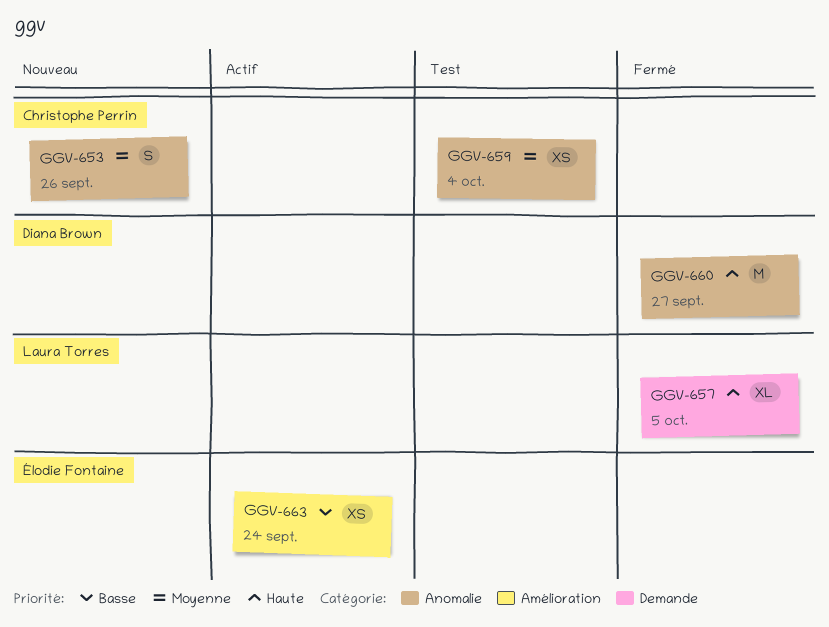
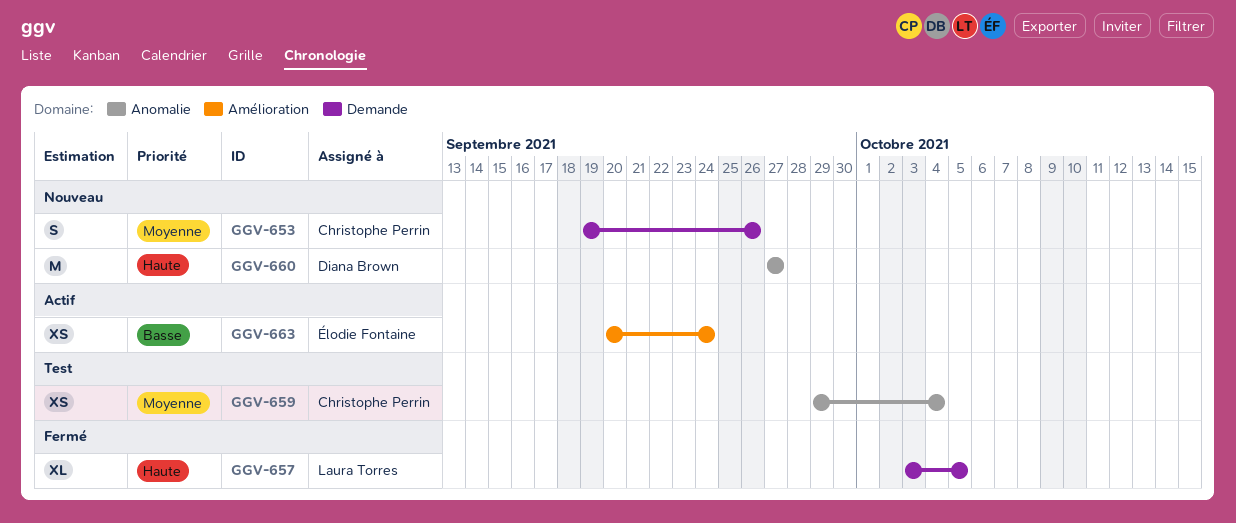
GGV-653, label: Anomalie -> Demande
GGV-660, status: Fermé -> Nouveau

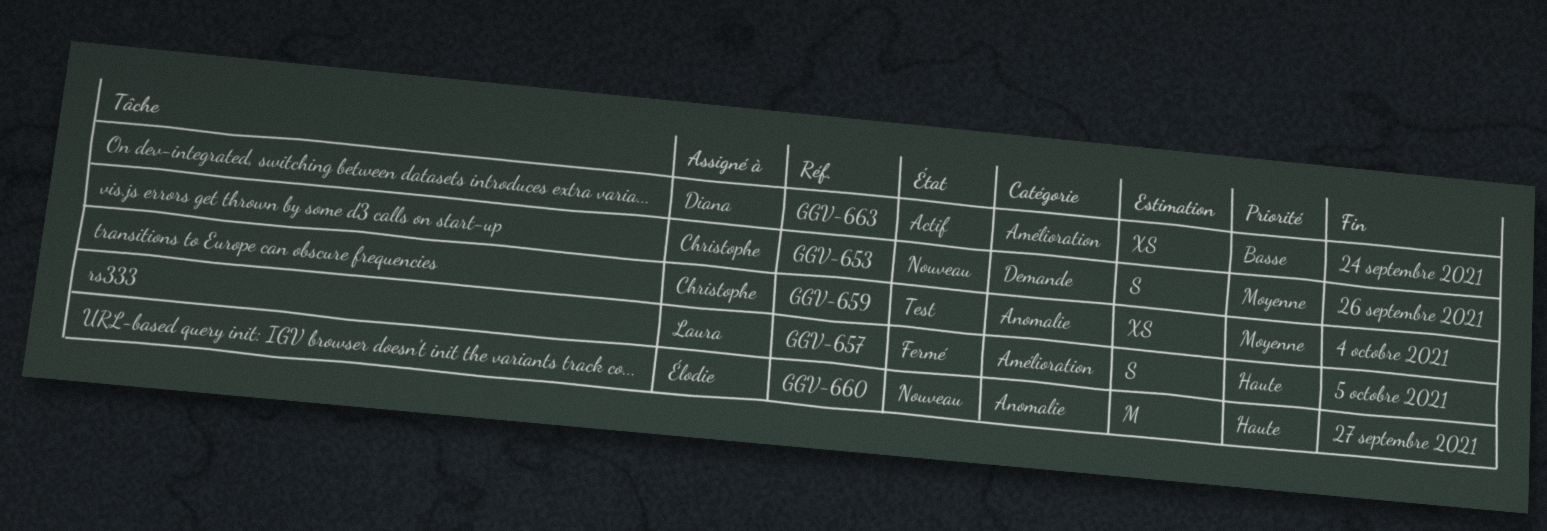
GGV-657, label: Demande -> Amélioration
GGV-657, estimate: XL -> S
GGV-660, owner: Diana Brown -> Élodie Fontaine
GGV-663, owner: Élodie Fontaine -> Diana Brown

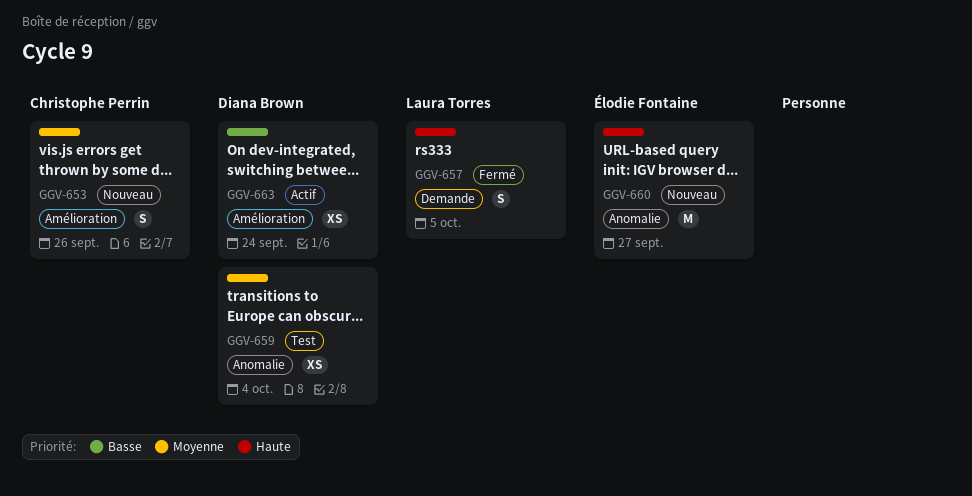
GGV-653, label: Demande -> Amélioration
GGV-657, label: Amélioration -> Demande
GGV-659, owner: Christophe Perrin -> Diana Brown

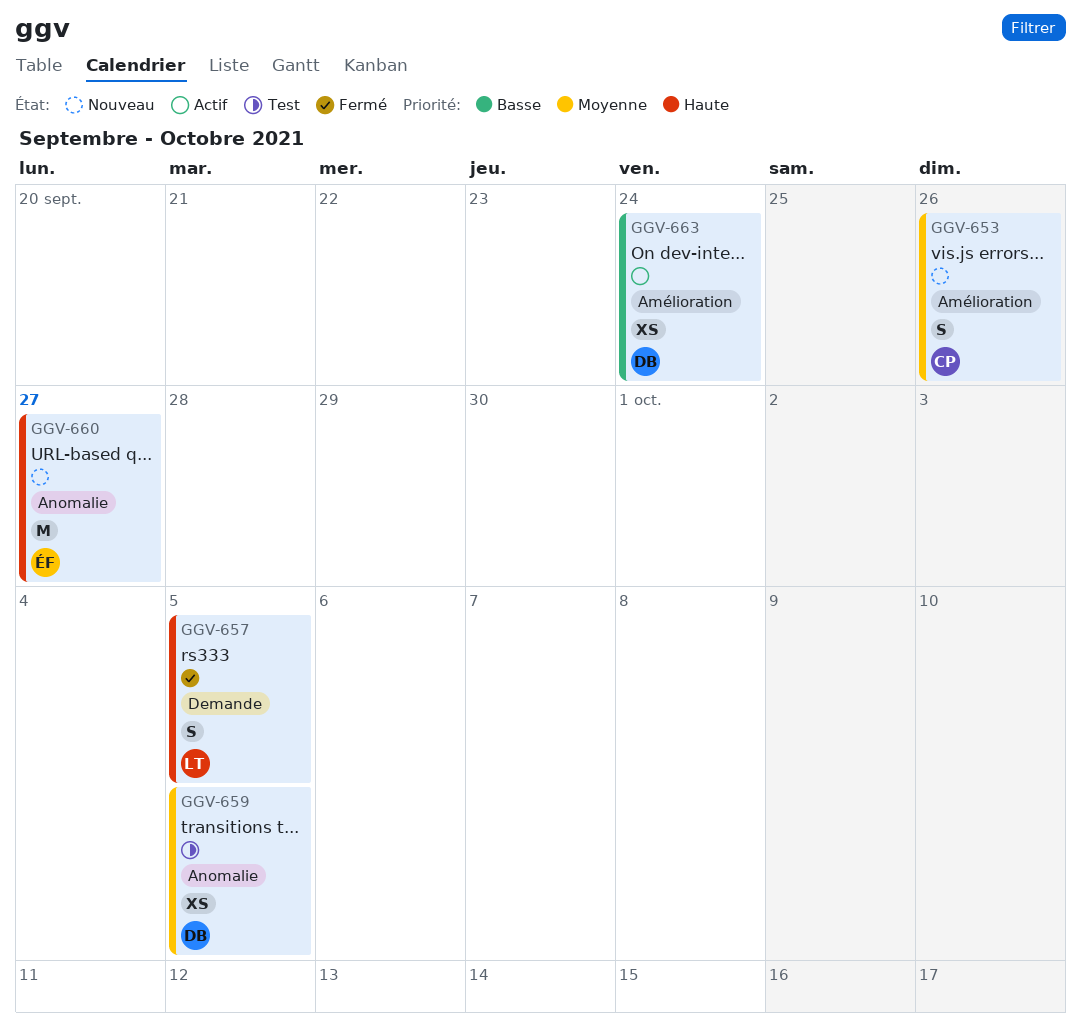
GGV-659, due: Oct 4 -> Oct 5

